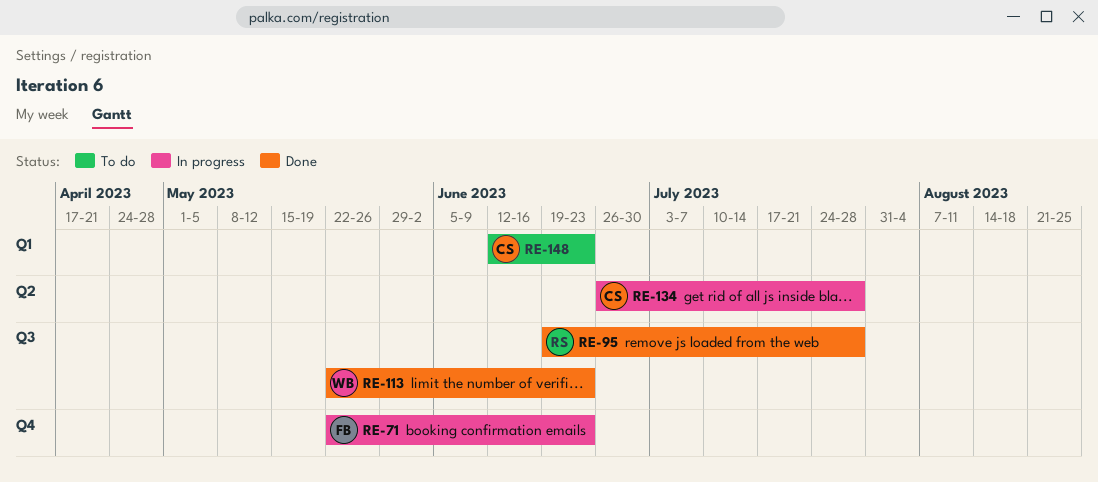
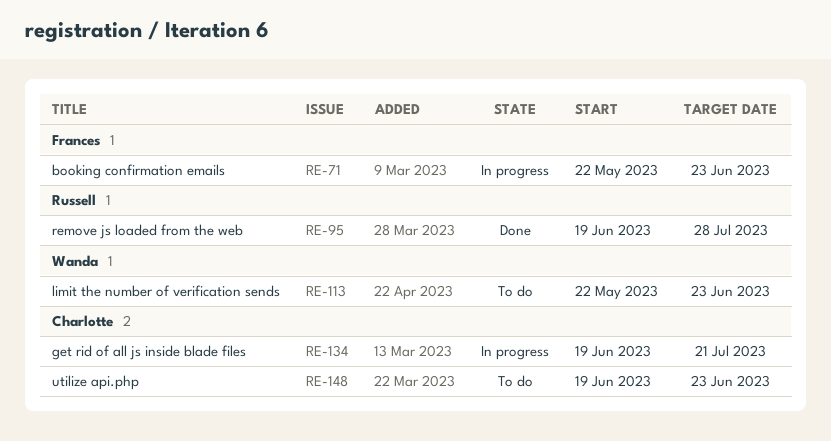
RE-113, status: Done -> To do
RE-134, start: Jun 26 -> Jun 19
RE-134, due: Jul 28 -> Jul 21
RE-148, start: Jun 12 -> Jun 19

